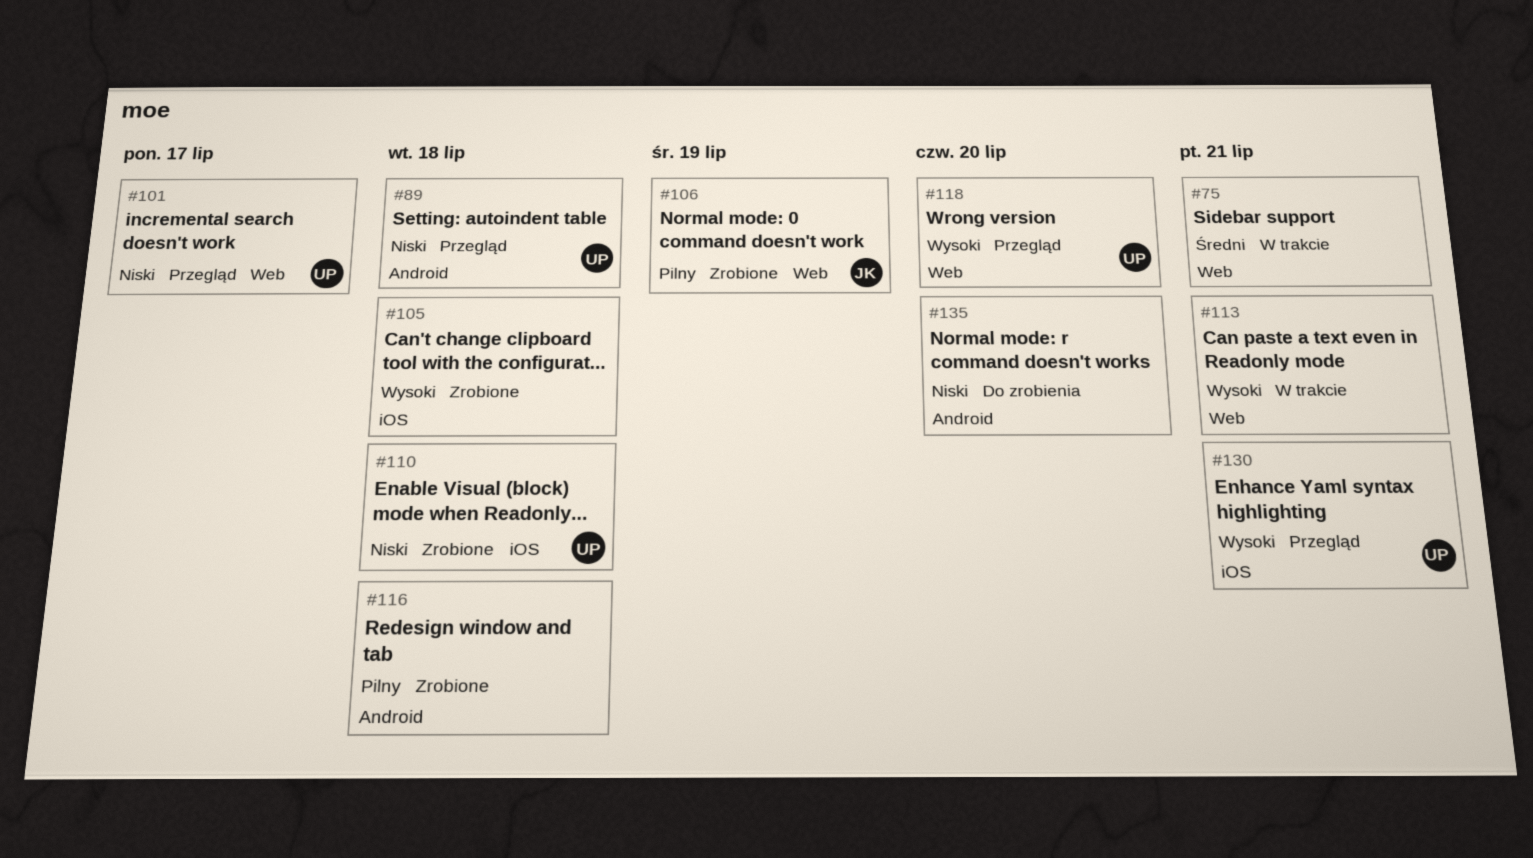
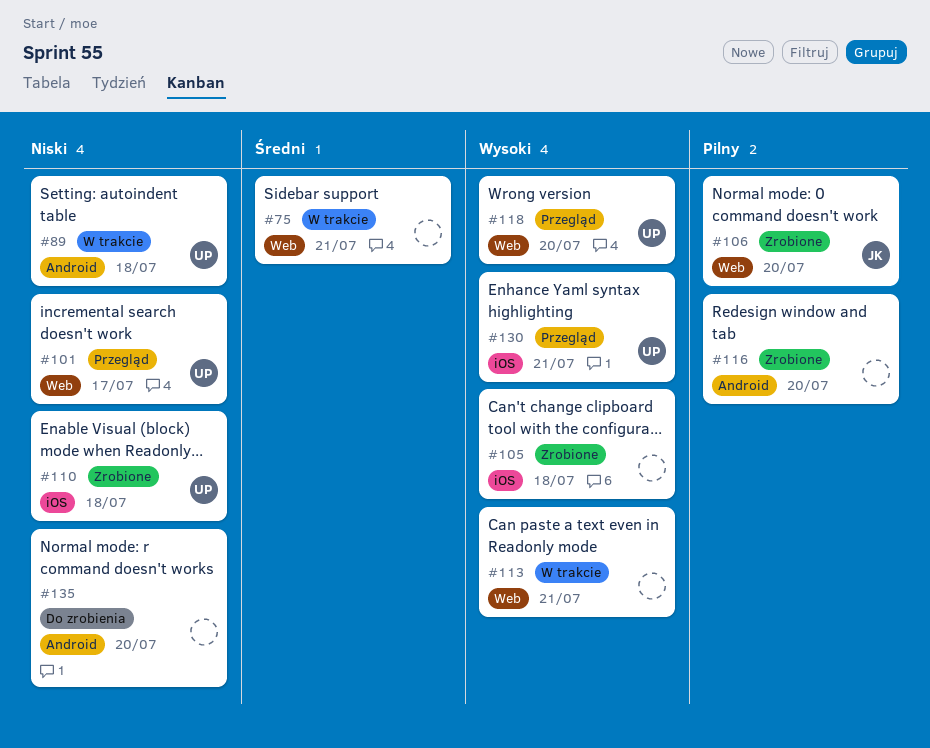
#89, status: Przegląd -> W trakcie
#106, due: Jul 19 -> Jul 20
#116, due: Jul 18 -> Jul 20

